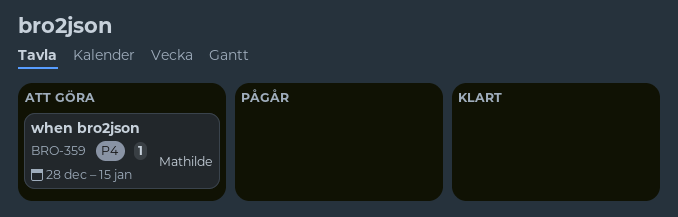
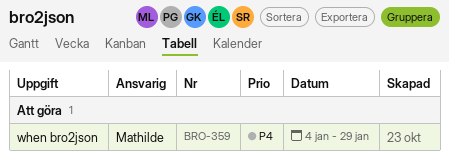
BRO-359, start: Dec 28 -> Jan 4
BRO-359, due: Jan 15 -> Jan 29

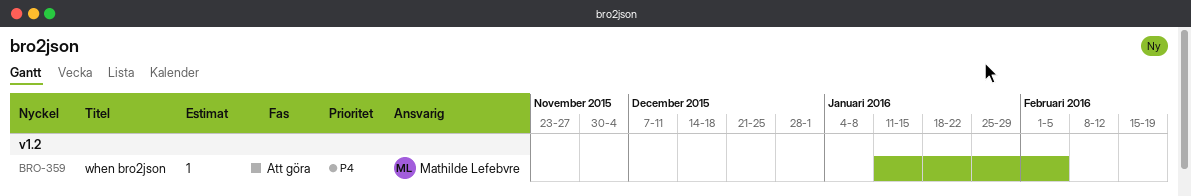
BRO-359, start: Jan 4 -> Jan 11
BRO-359, due: Jan 29 -> Feb 5

